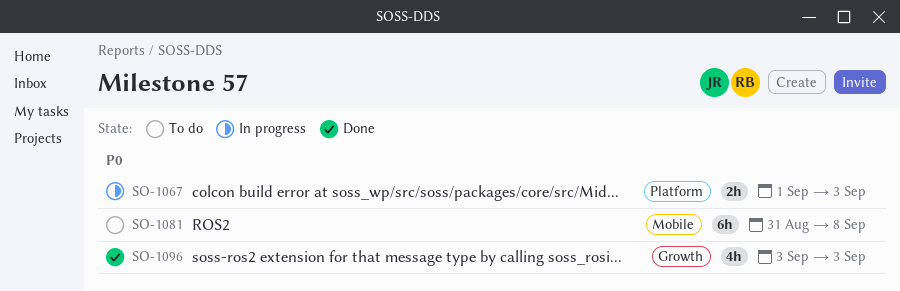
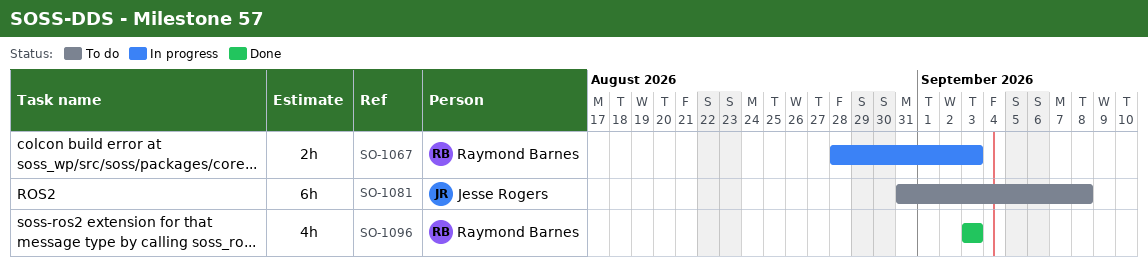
SO-1067, start: Sep 1 -> Aug 28

